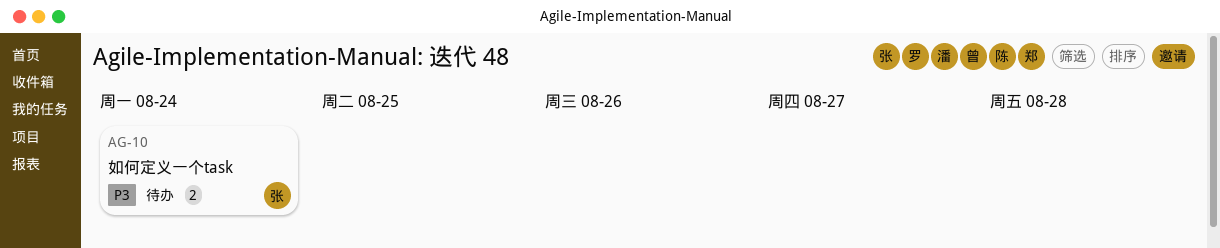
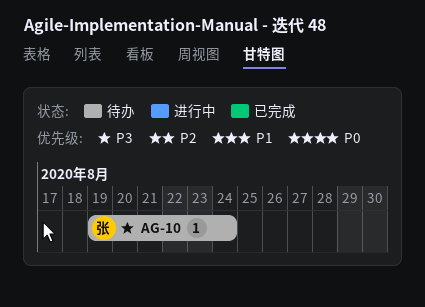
AG-10, estimate: 2 -> 1

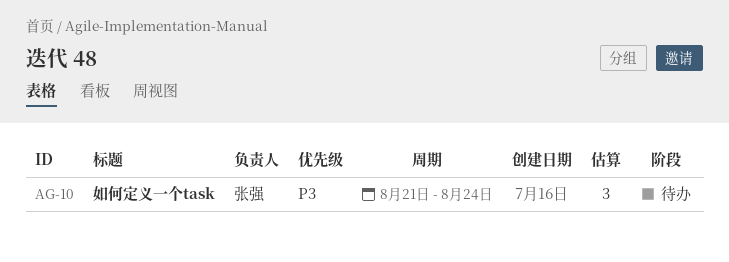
AG-10, estimate: 1 -> 3
AG-10, start: Aug 19 -> Aug 21

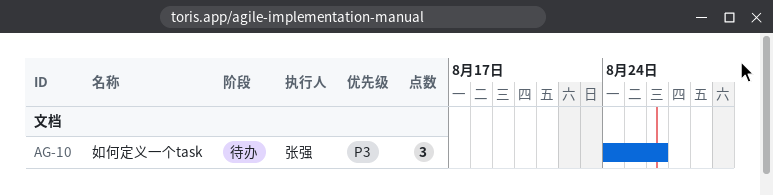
AG-10, start: Aug 21 -> Aug 24
AG-10, due: Aug 24 -> Aug 26

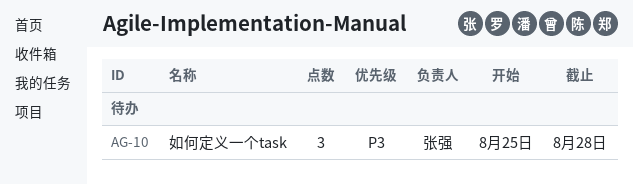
AG-10, start: Aug 24 -> Aug 25
AG-10, due: Aug 26 -> Aug 28

